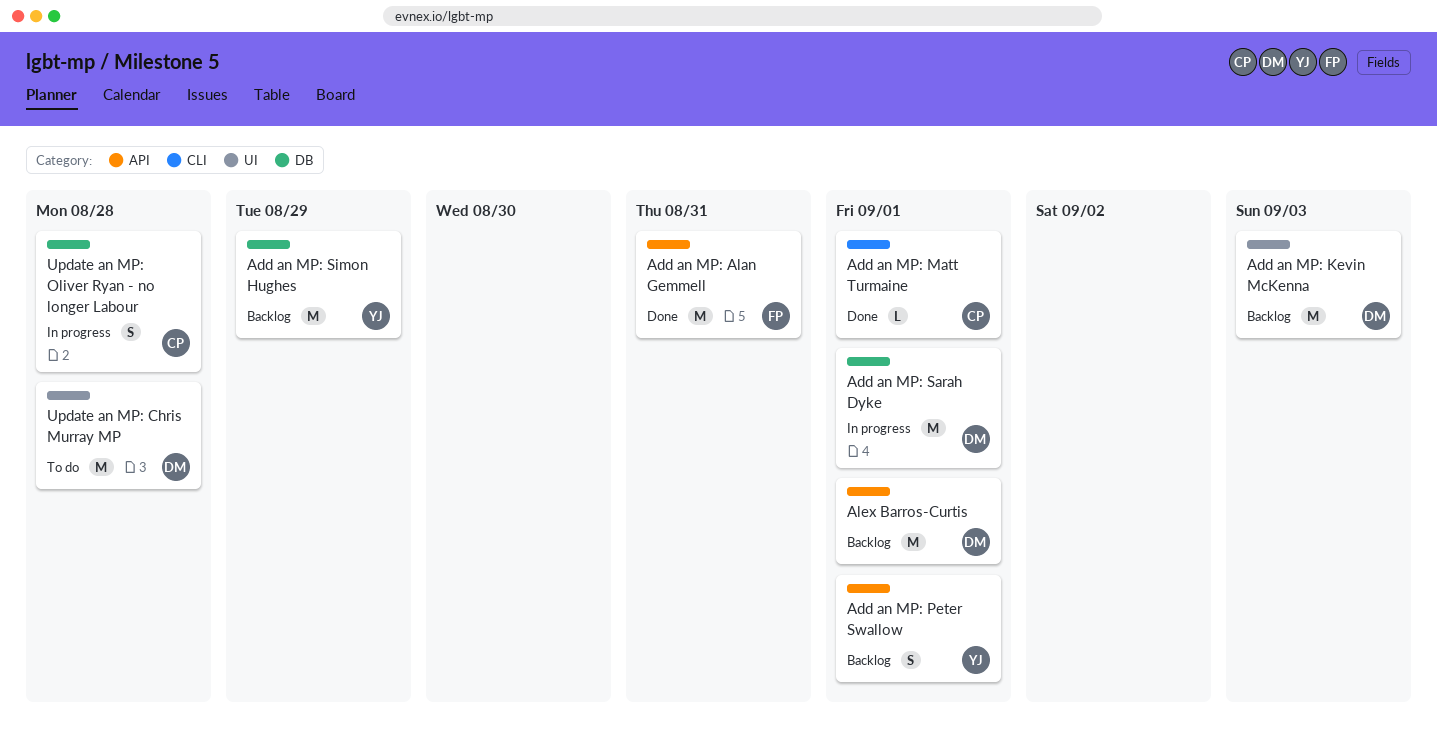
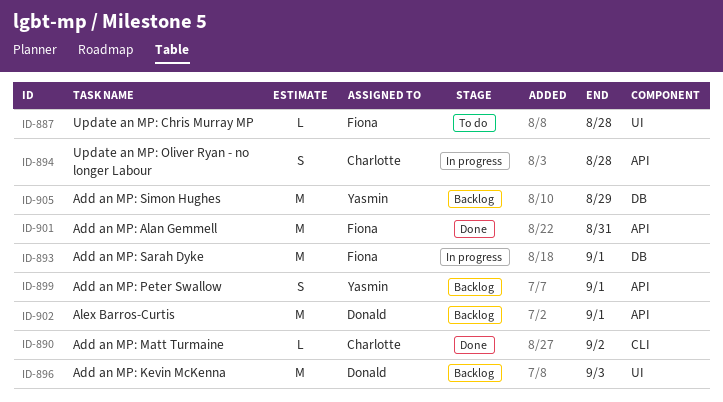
Add an MP: Matt Turmaine, due: Sep 1 -> Sep 2
Add an MP: Sarah Dyke, owner: Donald -> Fiona
Update an MP: Chris Murray MP, owner: Donald -> Fiona
Update an MP: Chris Murray MP, estimate: M -> L
Update an MP: Oliver Ryan - no longer Labour, label: DB -> API

